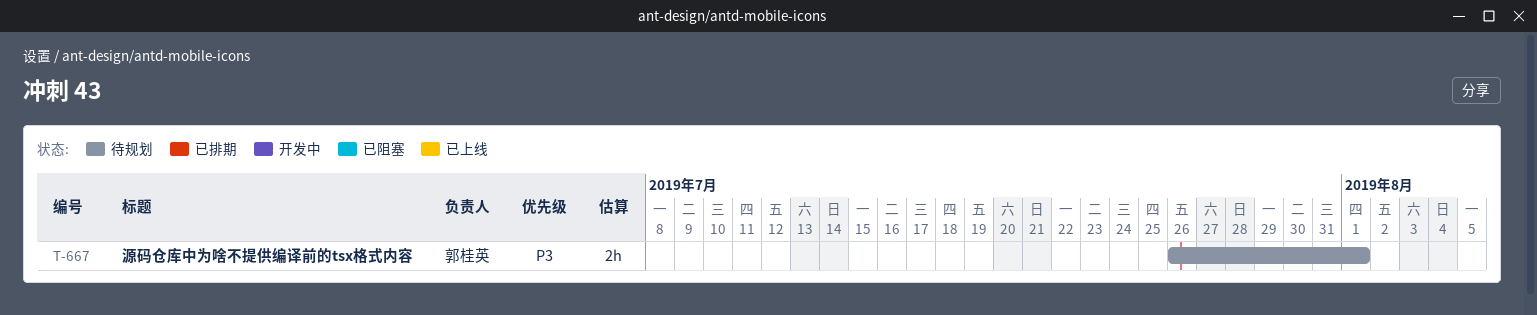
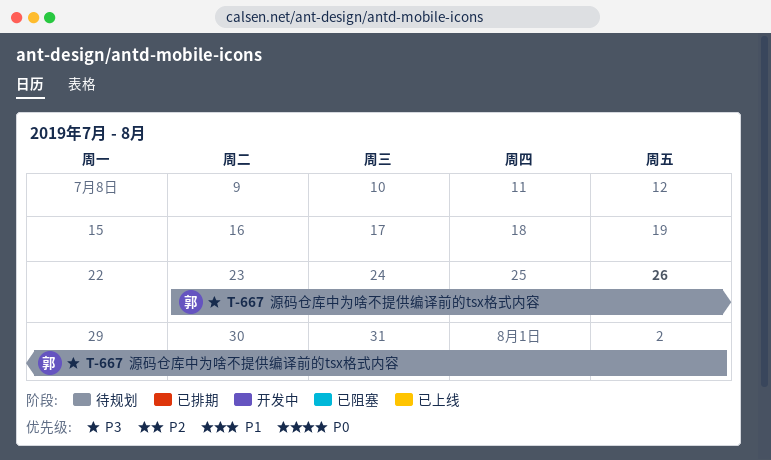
T-667, start: Jul 26 -> Jul 23
T-667, due: Aug 1 -> Aug 2

